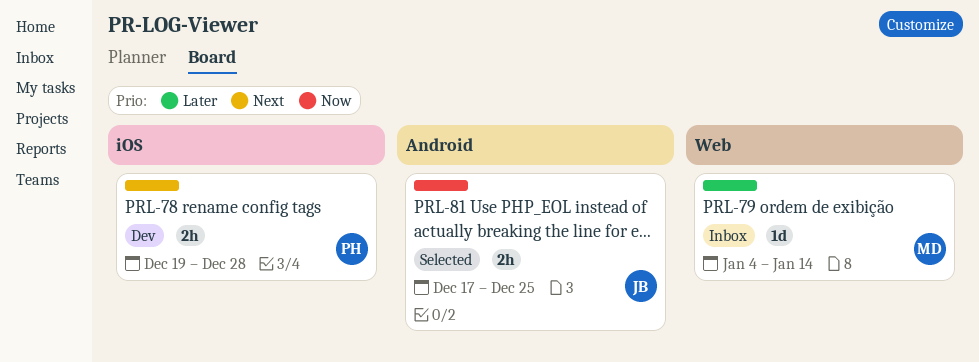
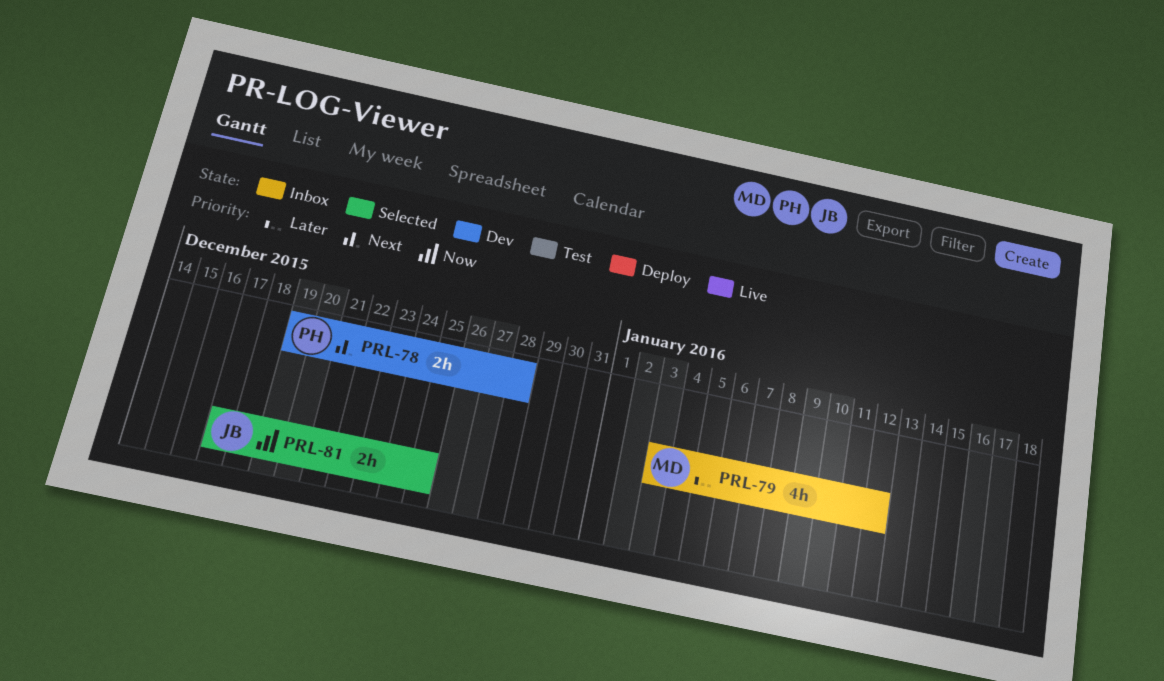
PRL-79, estimate: 1d -> 4h
PRL-79, start: Jan 4 -> Jan 3
PRL-79, due: Jan 14 -> Jan 12

